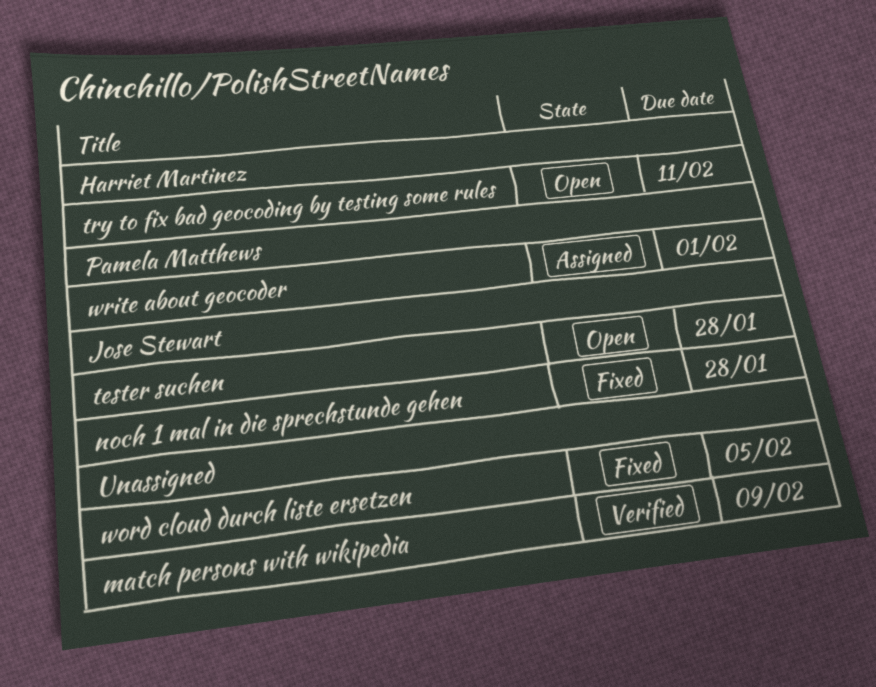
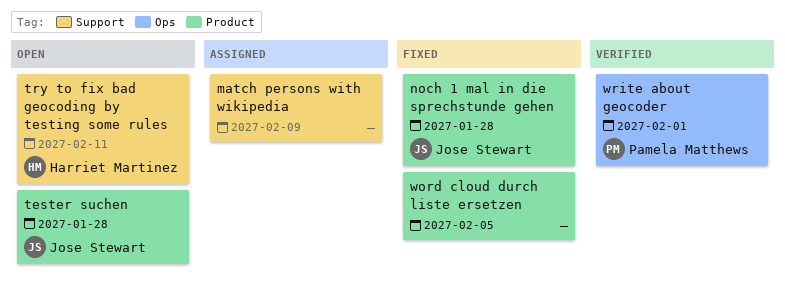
match persons with wikipedia, status: Verified -> Assigned
write about geocoder, status: Assigned -> Verified

